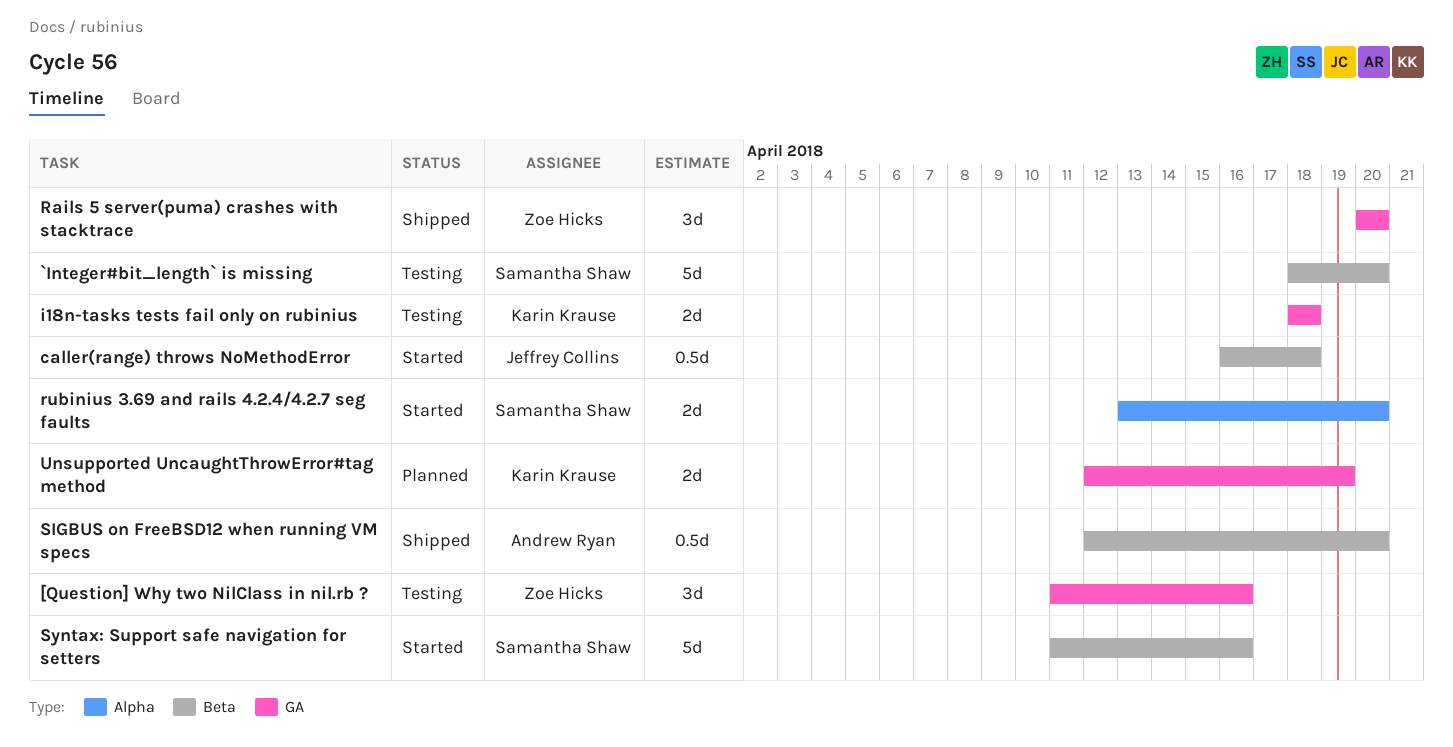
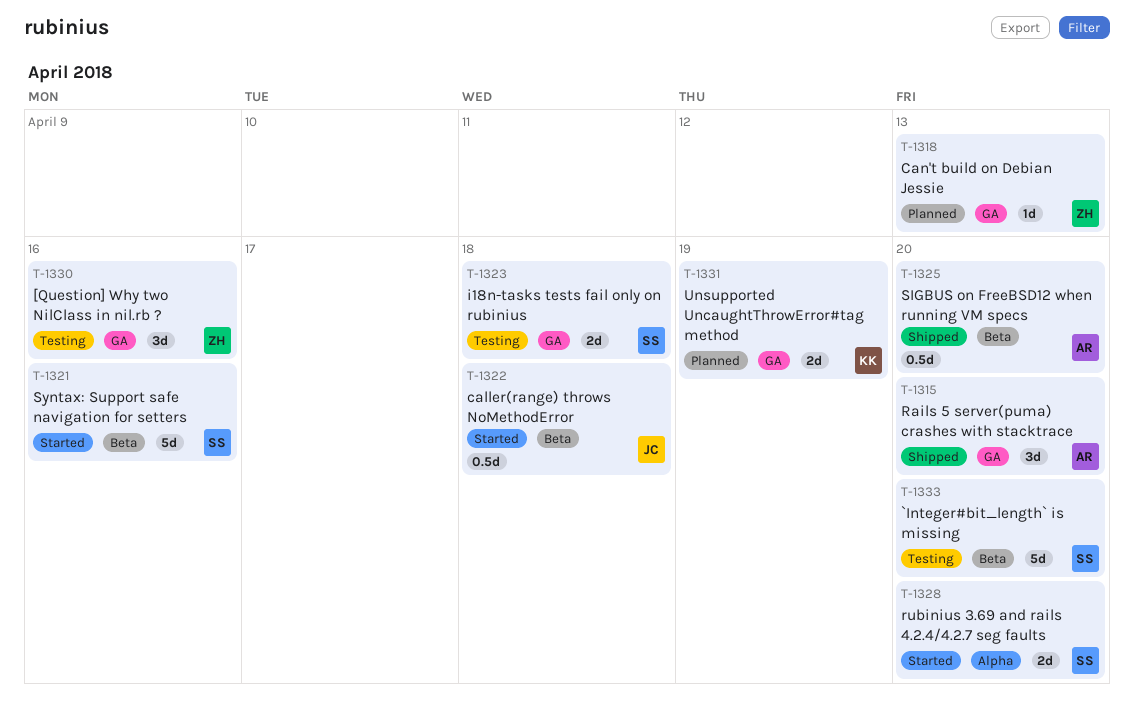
Can't build on Debian Jessie: none -> present
i18n-tasks tests fail only on rubinius, owner: Karin Krause -> Samantha Shaw
Rails 5 server(puma) crashes with stacktrace, owner: Zoe Hicks -> Andrew Ryan

